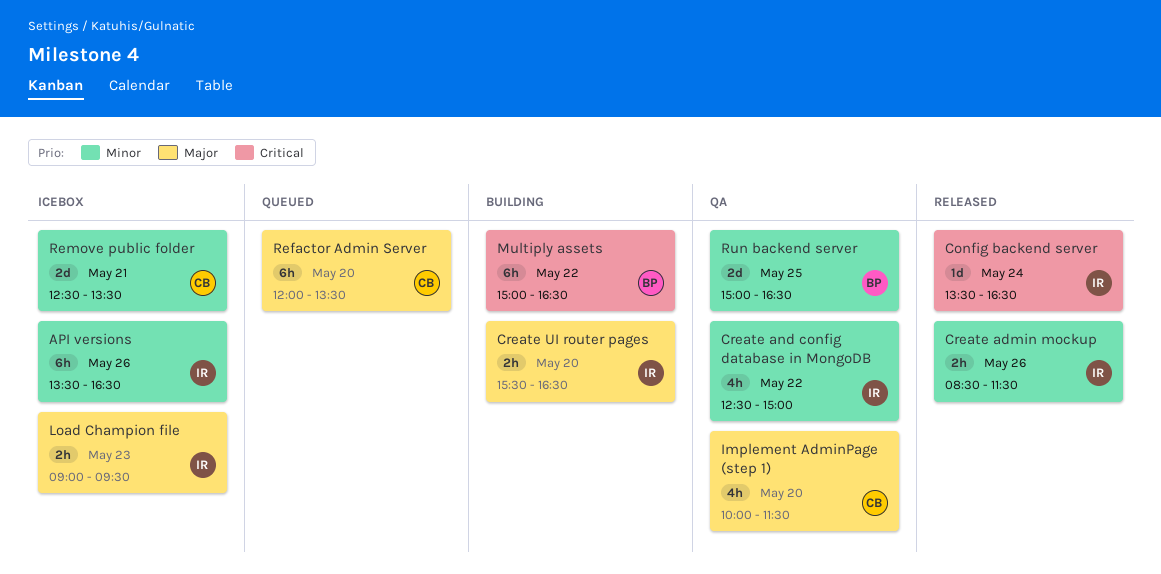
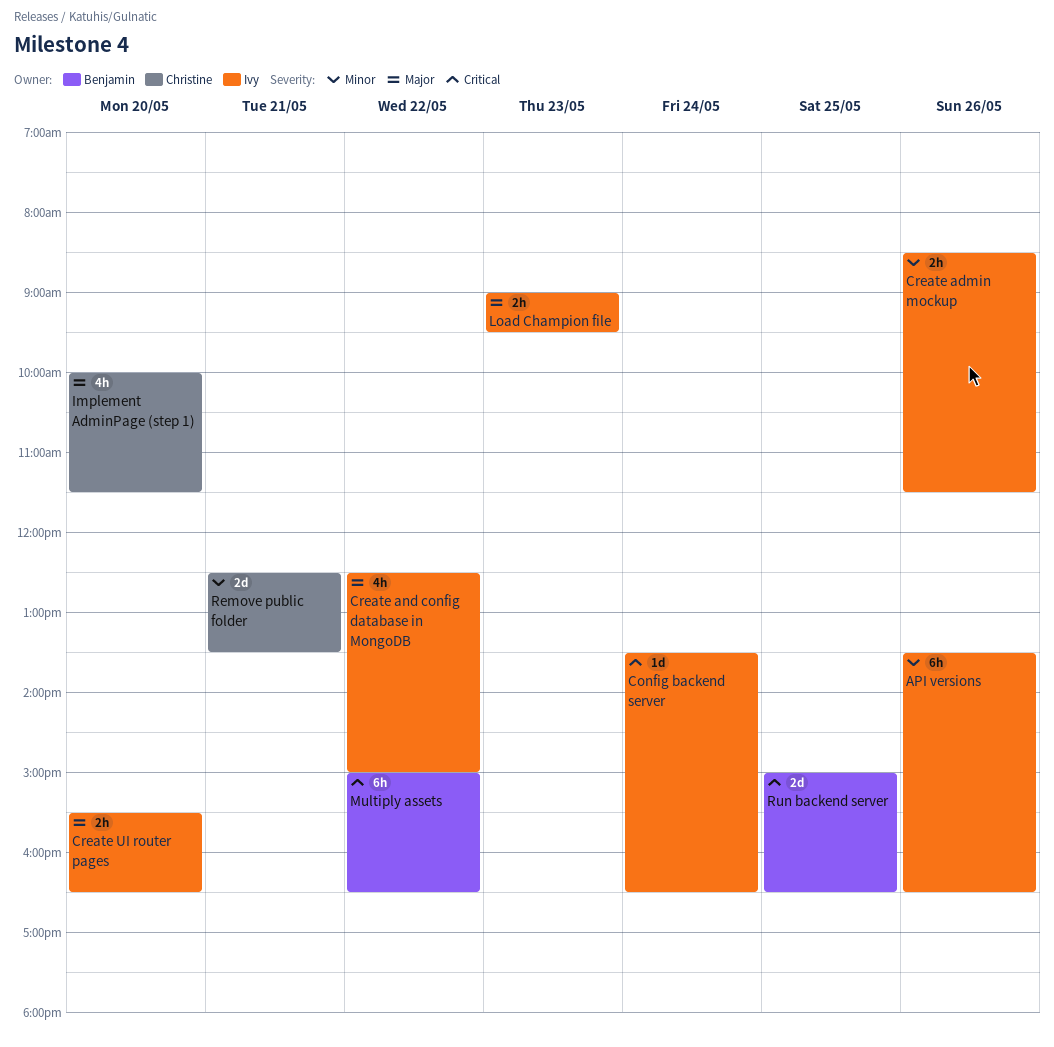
Create and config database in MongoDB, priority: Minor -> Major
Refactor Admin Server: present -> none
Run backend server, priority: Minor -> Critical

